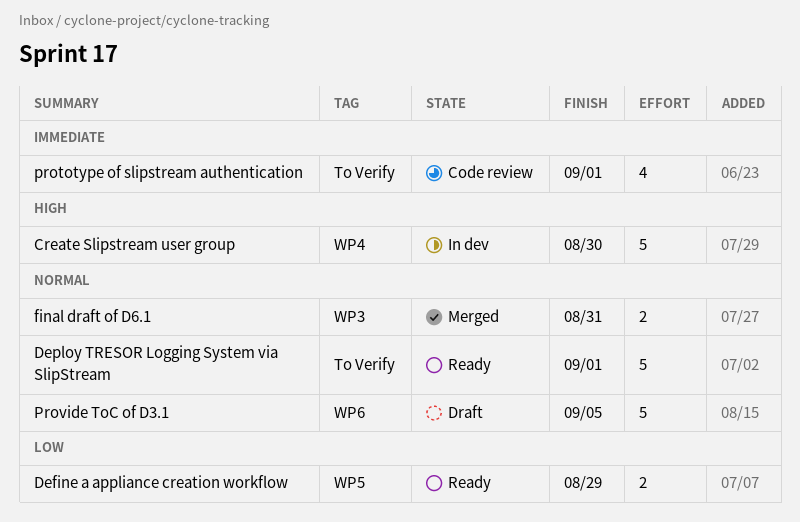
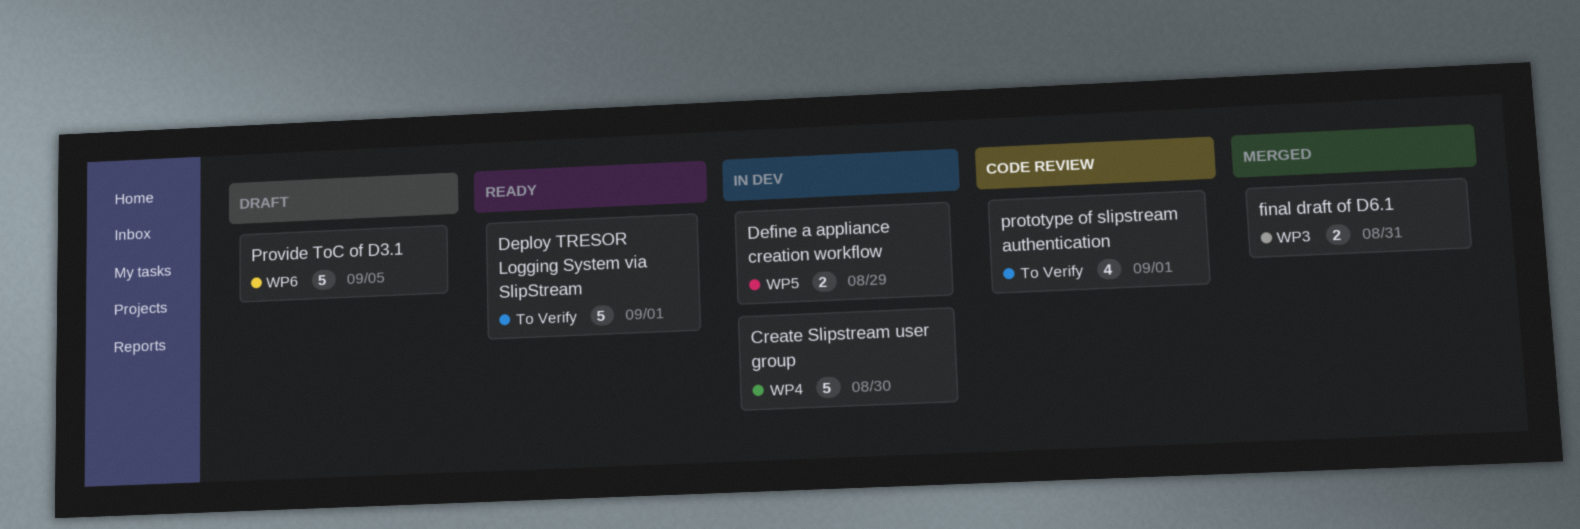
Define a appliance creation workflow, status: Ready -> In dev

